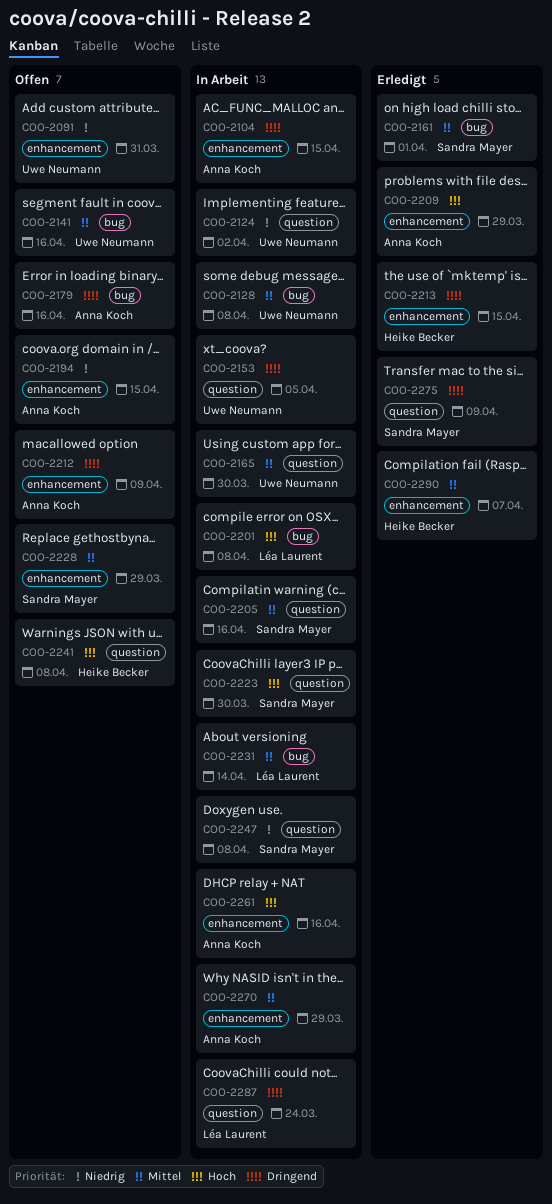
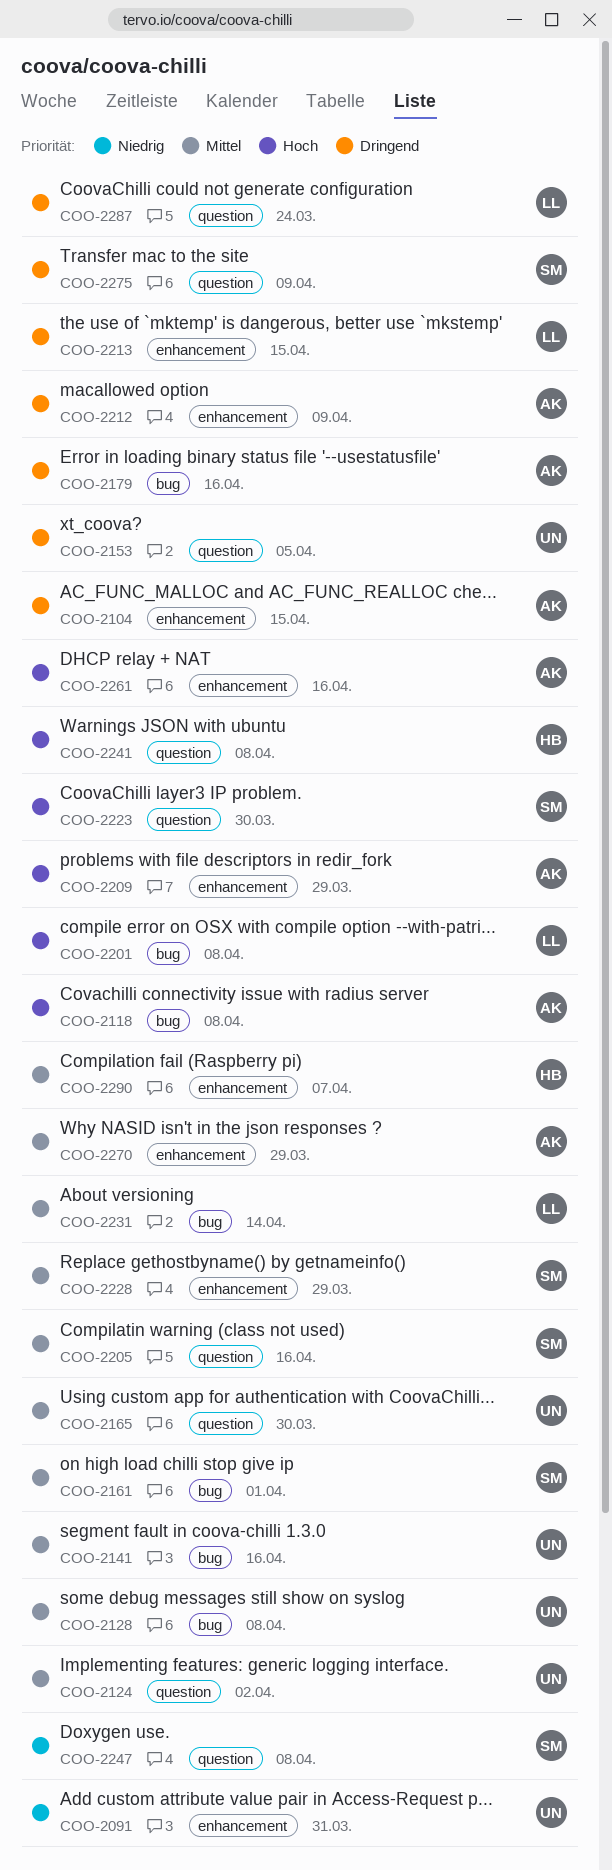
COO-2118: none -> present
COO-2124, priority: Niedrig -> Mittel
COO-2194: present -> none
COO-2213, owner: Heike Becker -> Léa Laurent

